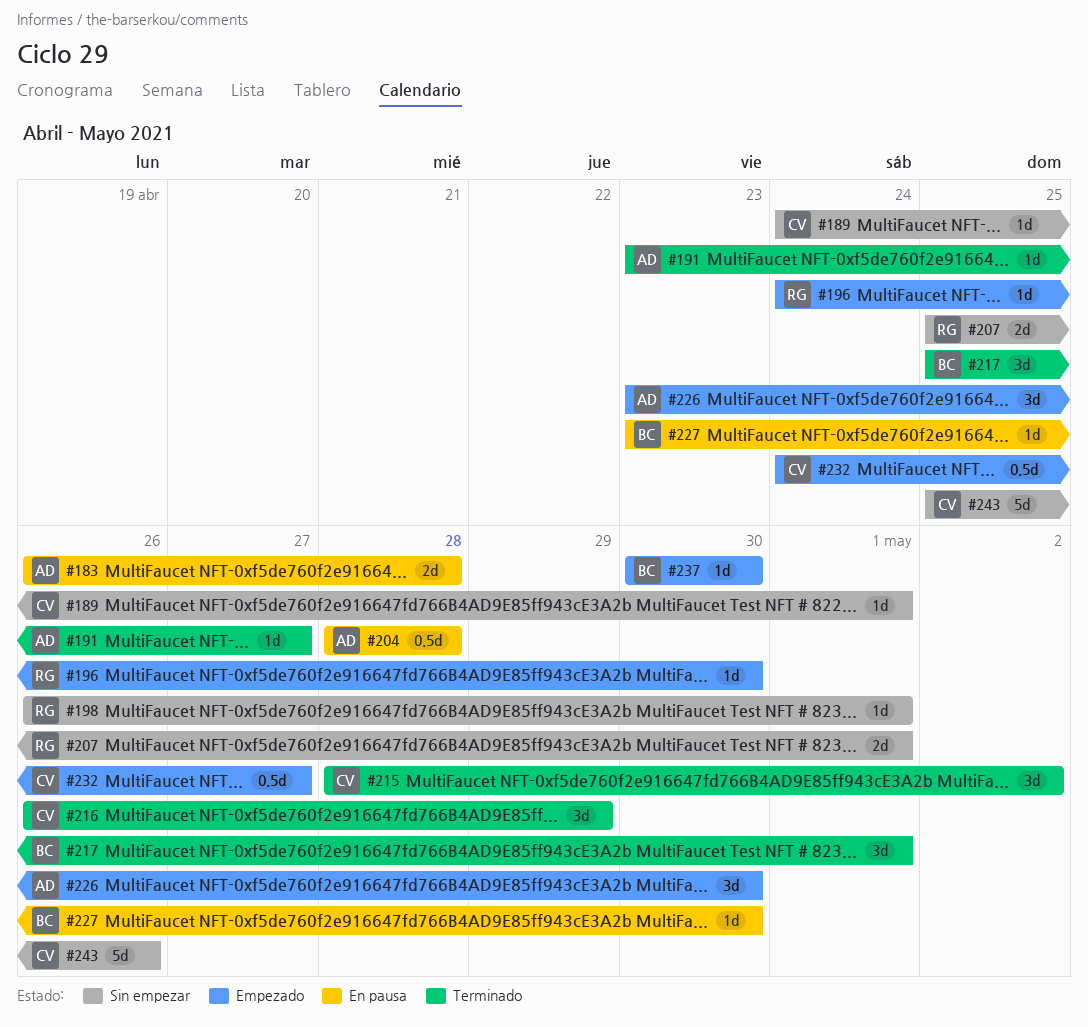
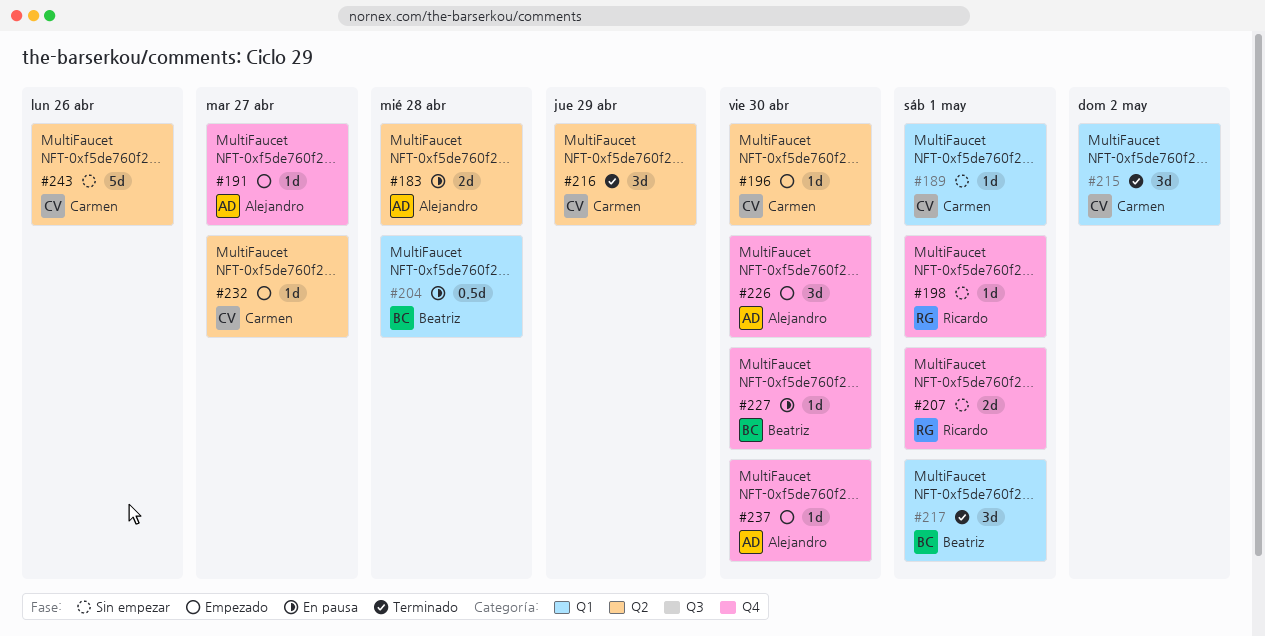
#191, status: Terminado -> Empezado
#196, owner: Ricardo -> Carmen
#204, owner: Alejandro -> Beatriz
#232, estimate: 0.5d -> 1d
#237, owner: Beatriz -> Alejandro

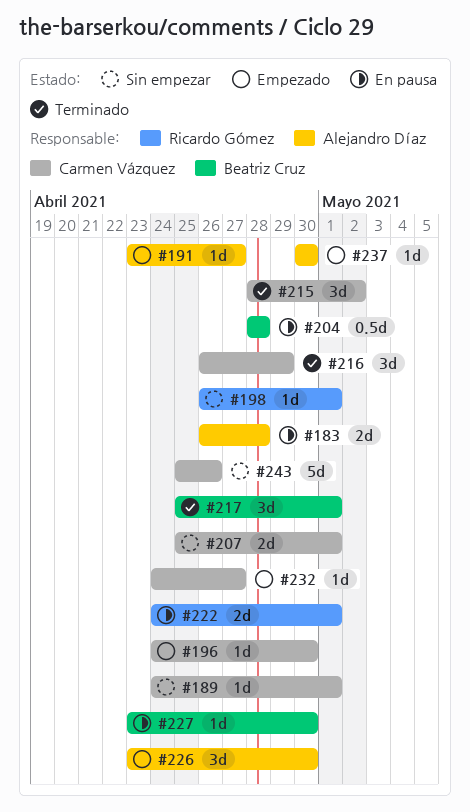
#207, owner: Ricardo Gómez -> Carmen Vázquez
#222: none -> present

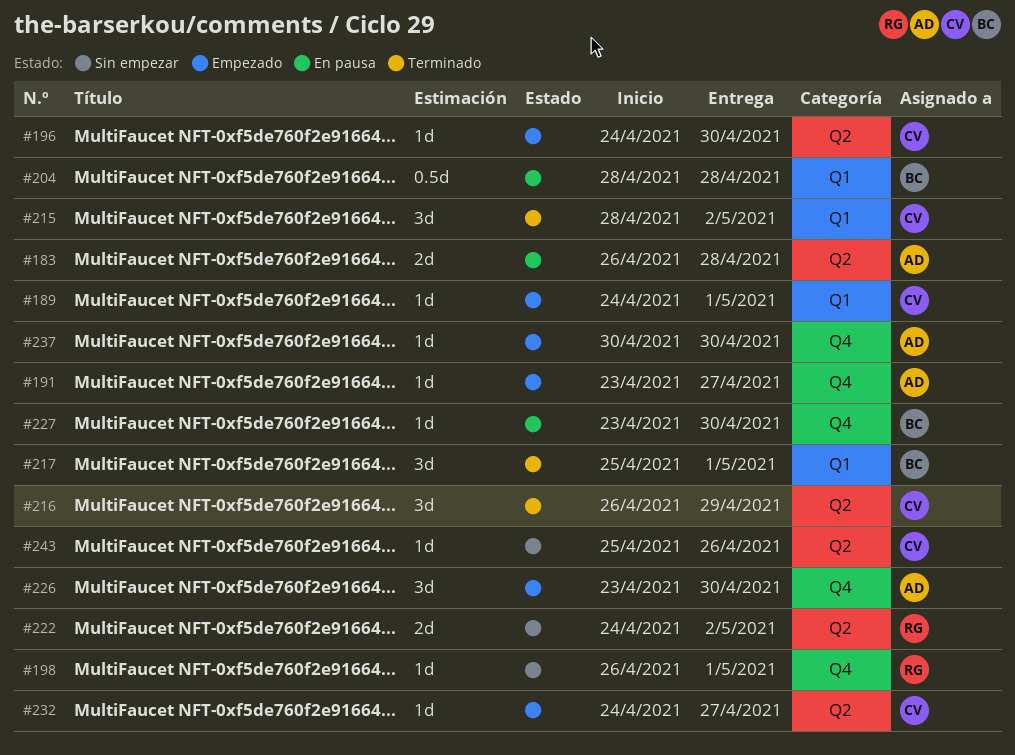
#189, status: Sin empezar -> Empezado
#207: present -> none
#222, status: En pausa -> Sin empezar
#222, due: May 1 -> May 2
#243, estimate: 5d -> 1d

